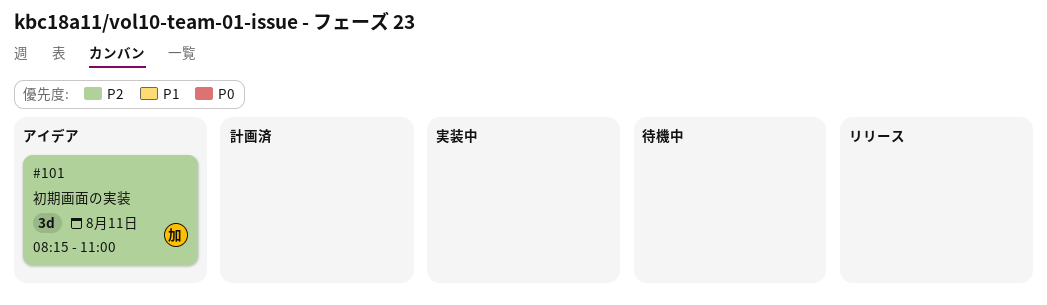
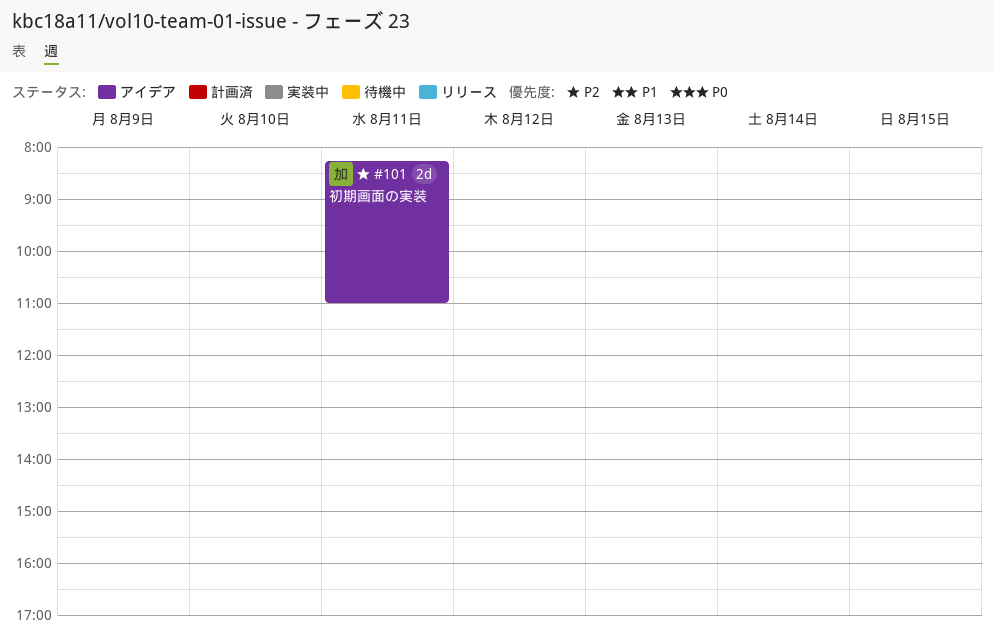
#101, estimate: 3d -> 2d

